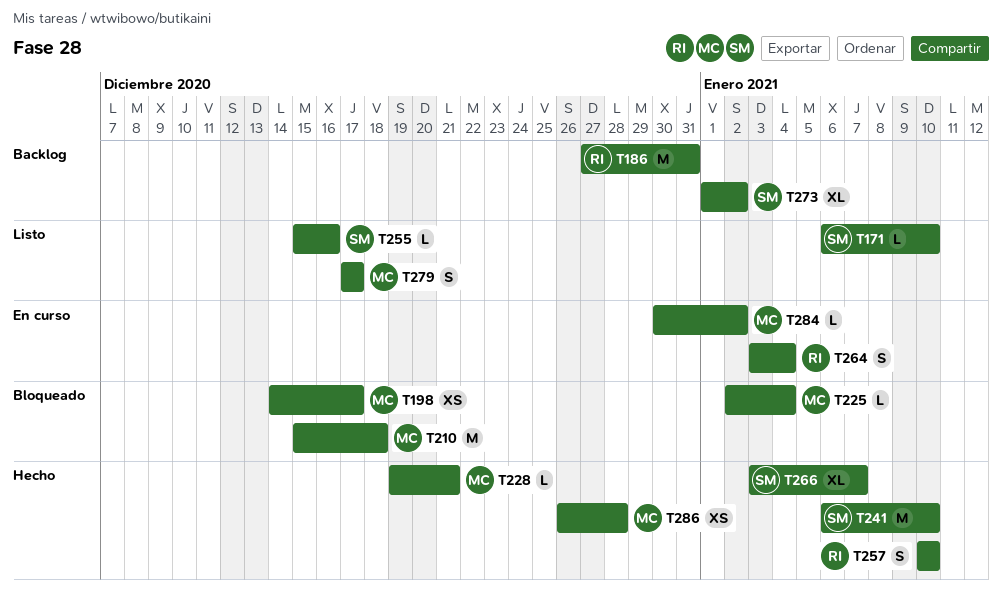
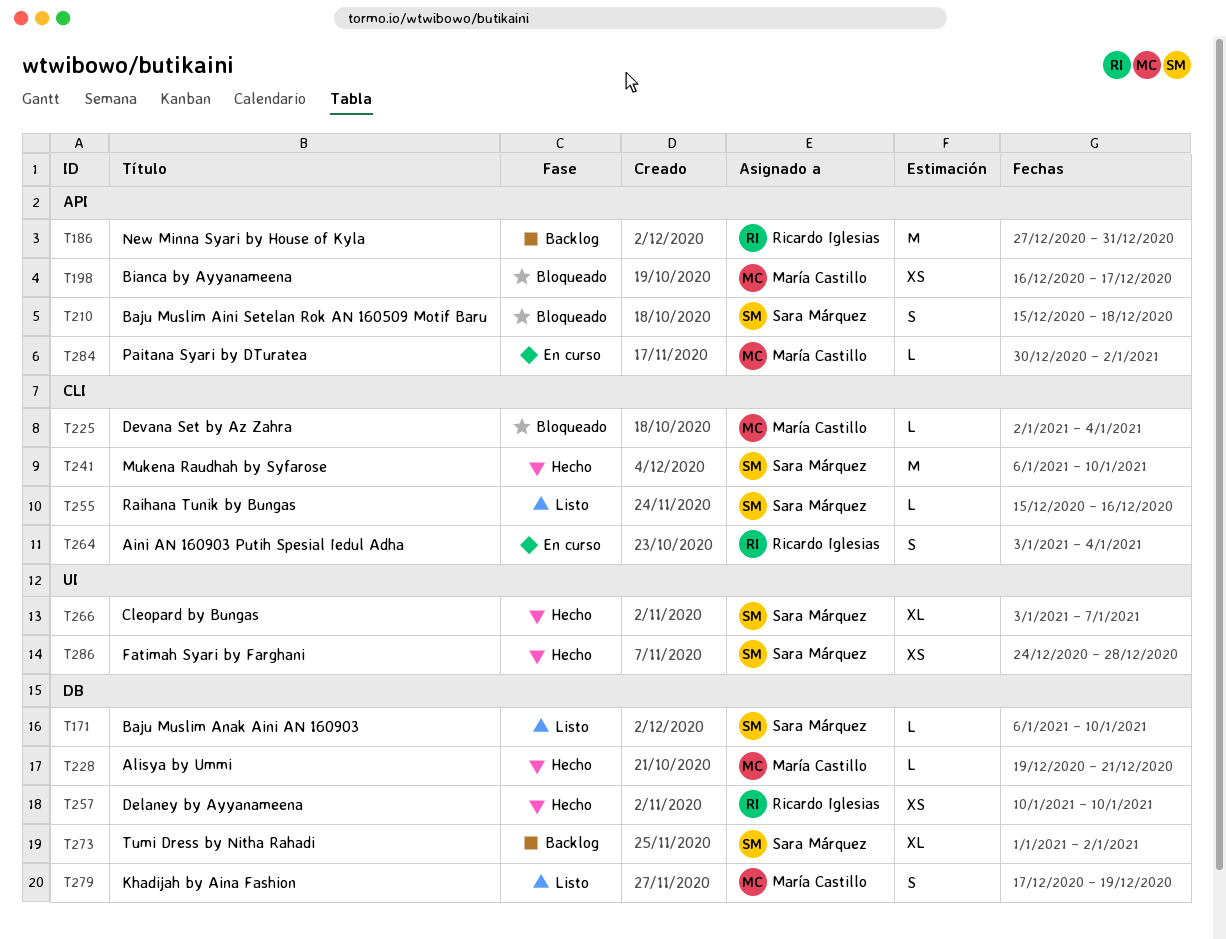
T198, start: Dec 14 -> Dec 16
T210, owner: María Castillo -> Sara Márquez
T210, estimate: M -> S
T257, estimate: S -> XS
T279, due: Dec 17 -> Dec 19
T286, owner: María Castillo -> Sara Márquez
T286, start: Dec 26 -> Dec 24

